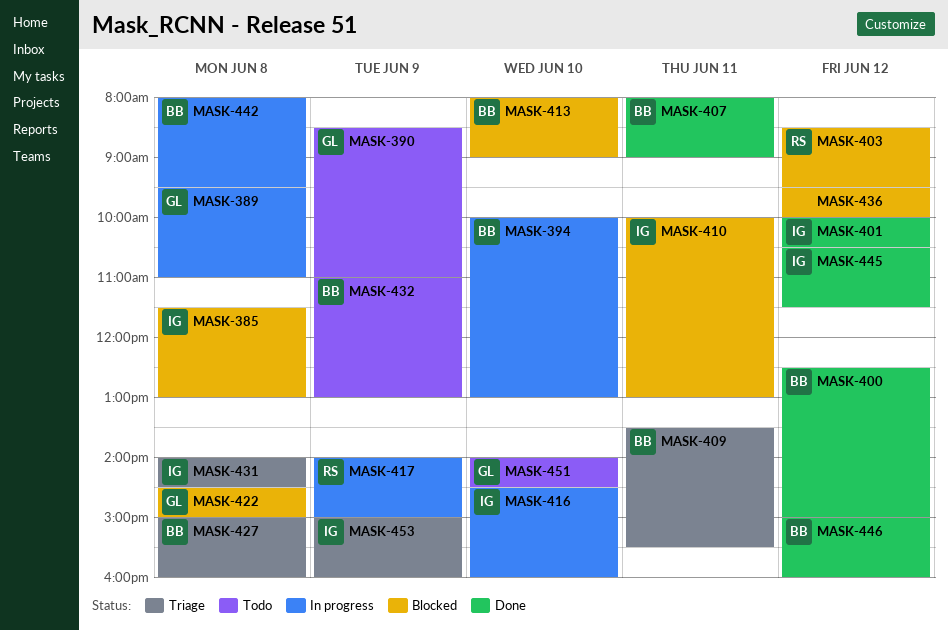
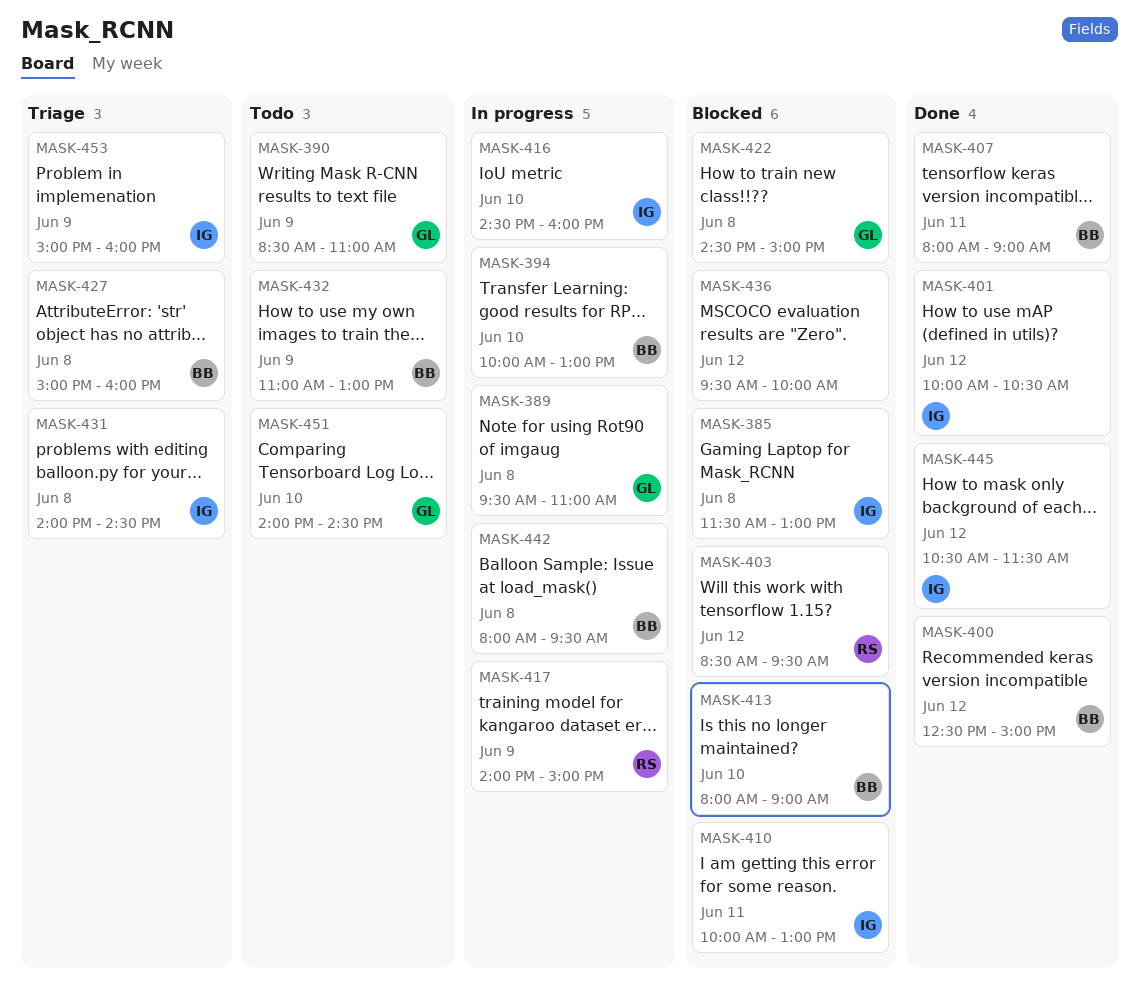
MASK-409: present -> none
MASK-446: present -> none

